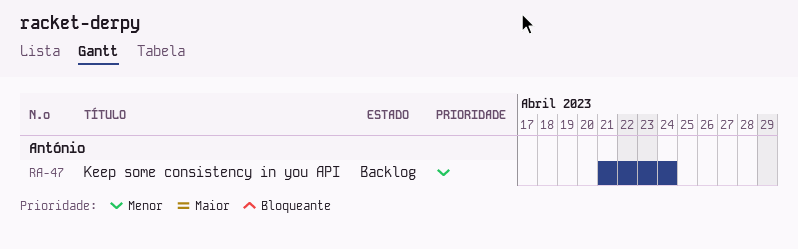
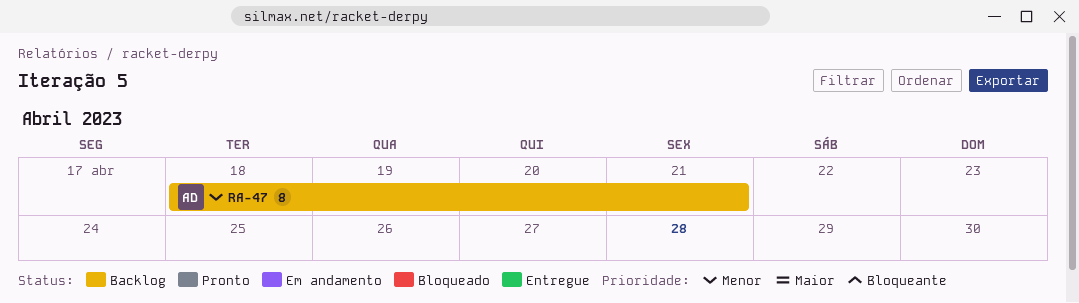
RA-47, start: Apr 21 -> Apr 18
RA-47, due: Apr 24 -> Apr 21

